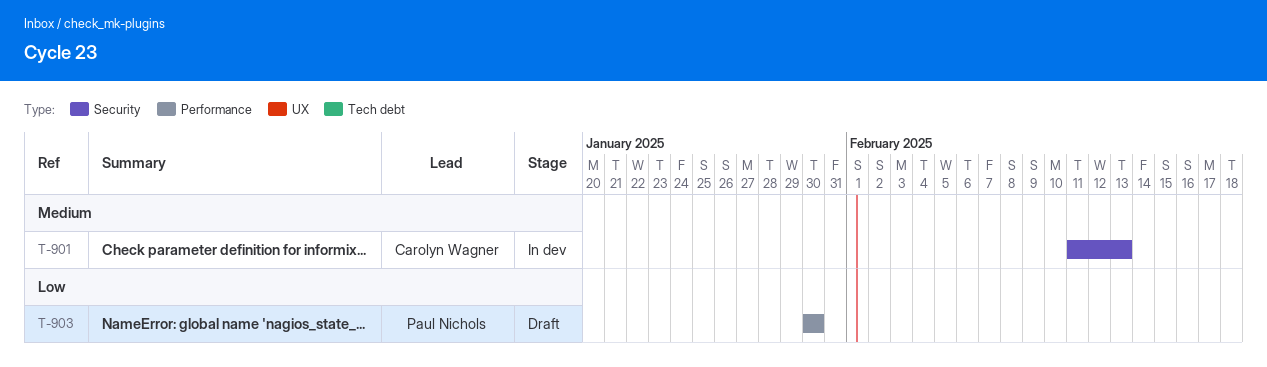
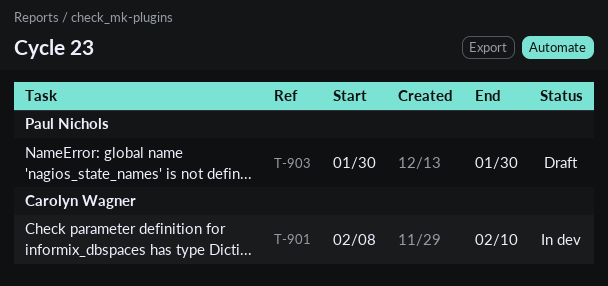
T-901, start: Feb 11 -> Feb 8
T-901, due: Feb 13 -> Feb 10

